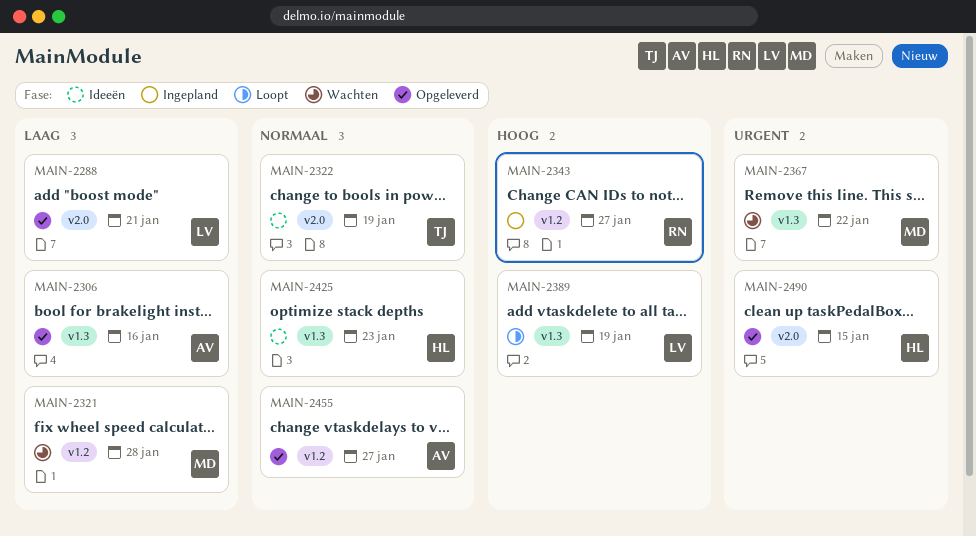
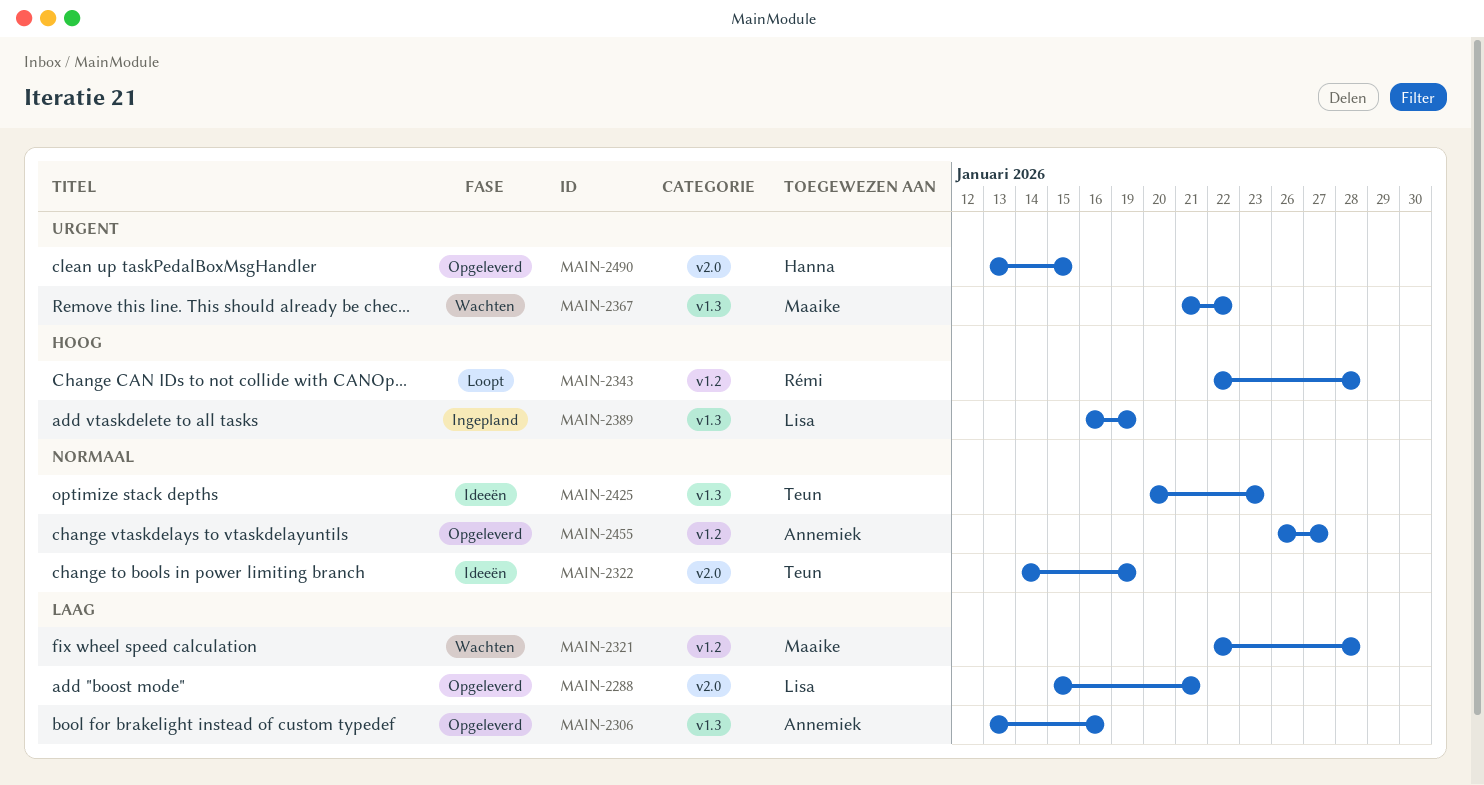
MAIN-2343, status: Ingepland -> Loopt
MAIN-2343, due: Jan 27 -> Jan 28
MAIN-2389, status: Loopt -> Ingepland
MAIN-2425, owner: Hanna -> Teun

